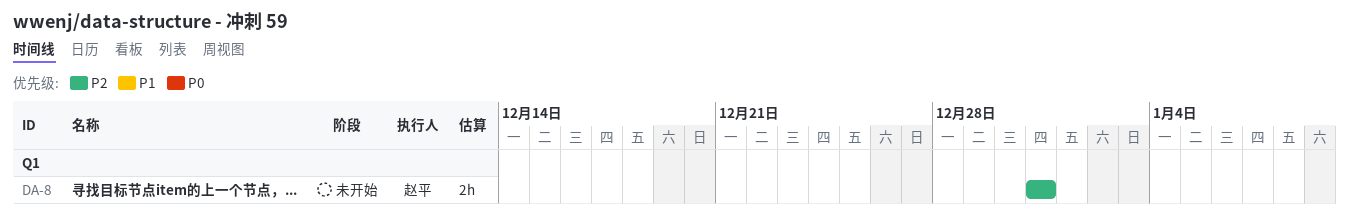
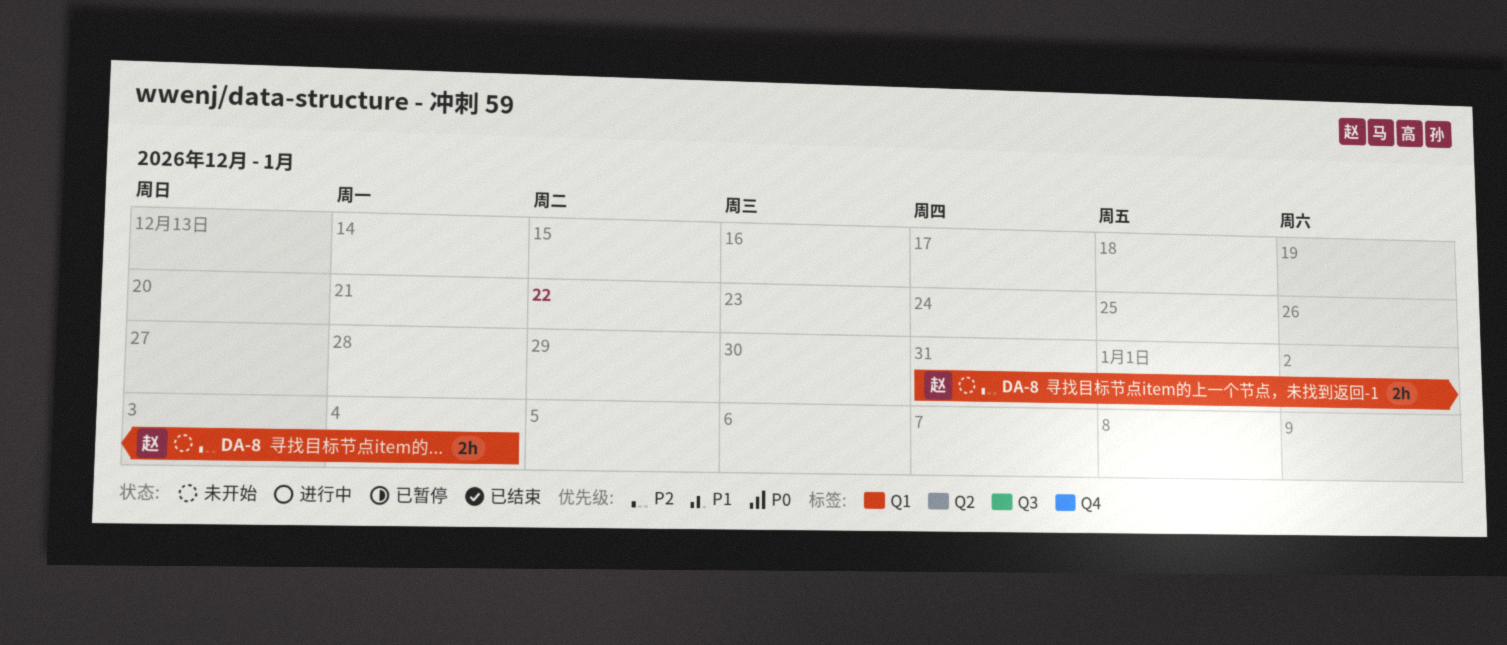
DA-8, due: Dec 31 -> Jan 4

